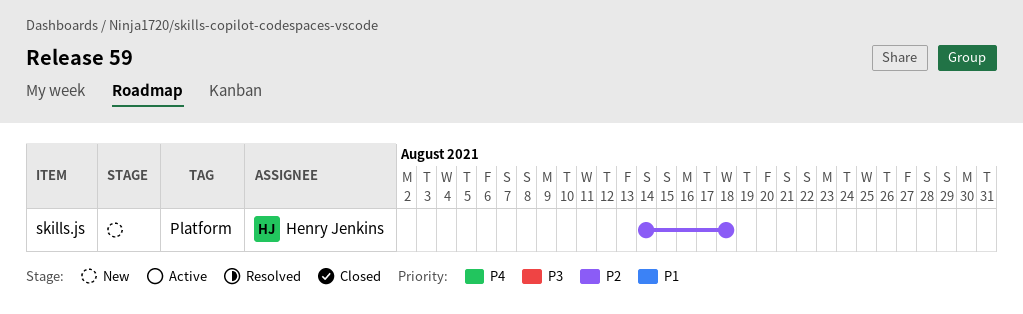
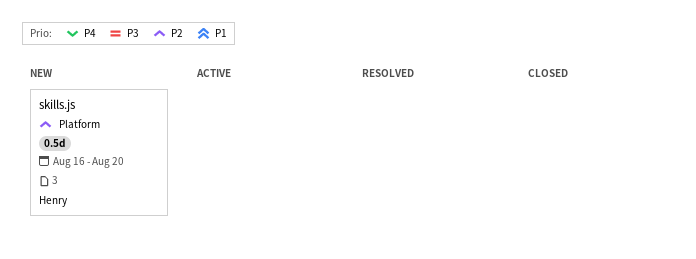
skills.js, start: Aug 14 -> Aug 16
skills.js, due: Aug 18 -> Aug 20

